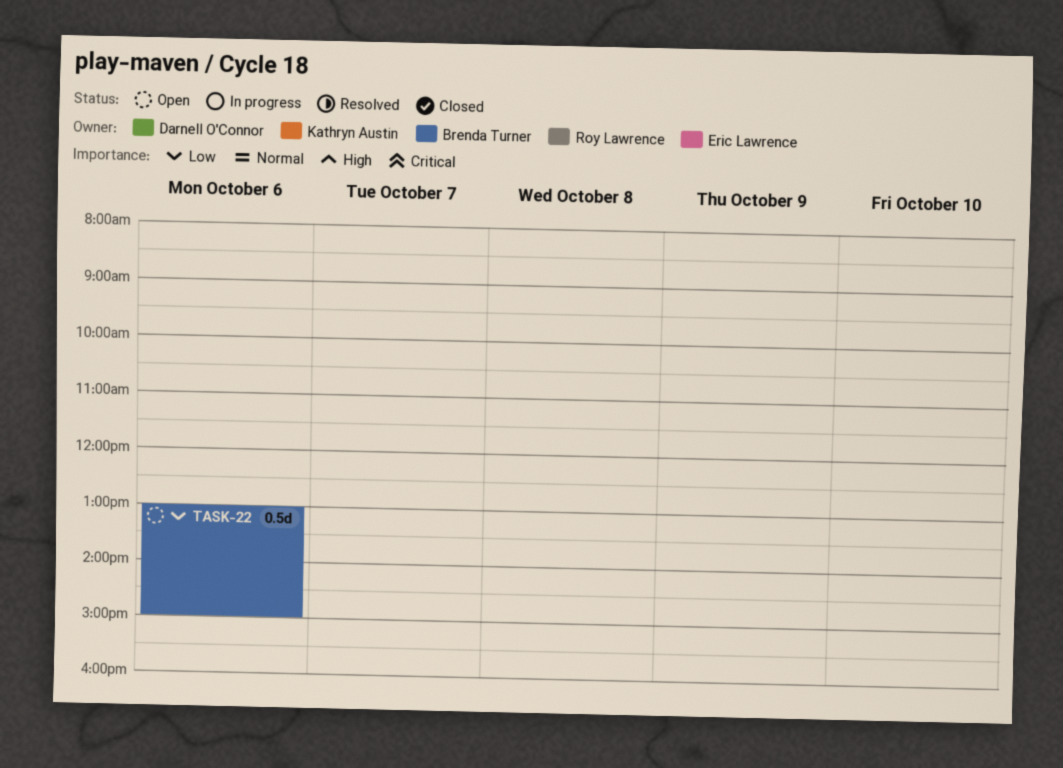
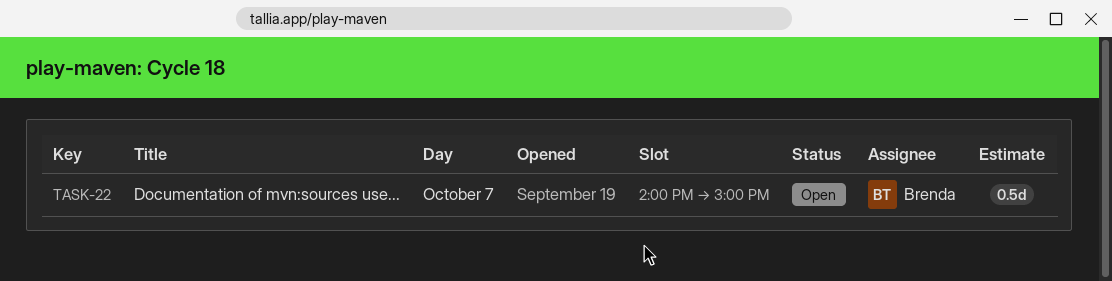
TASK-22, day: Oct 6 -> Oct 7
TASK-22, begins: 13:00 -> 14:00

